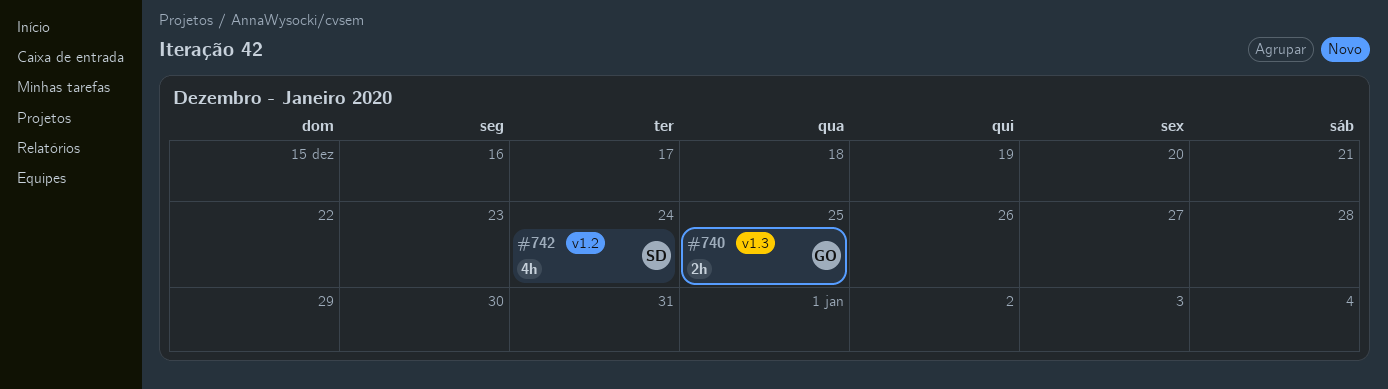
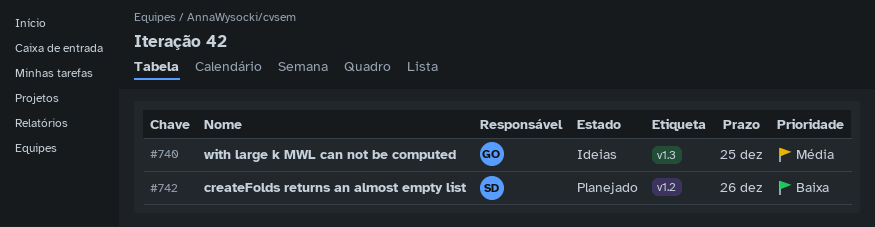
#742, due: Dec 24 -> Dec 26

